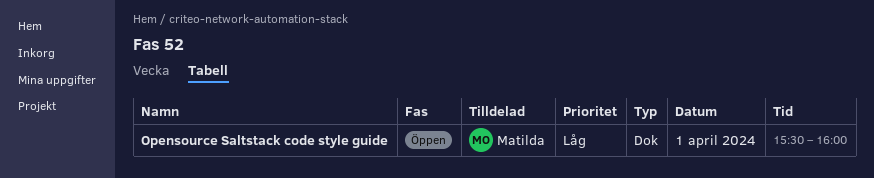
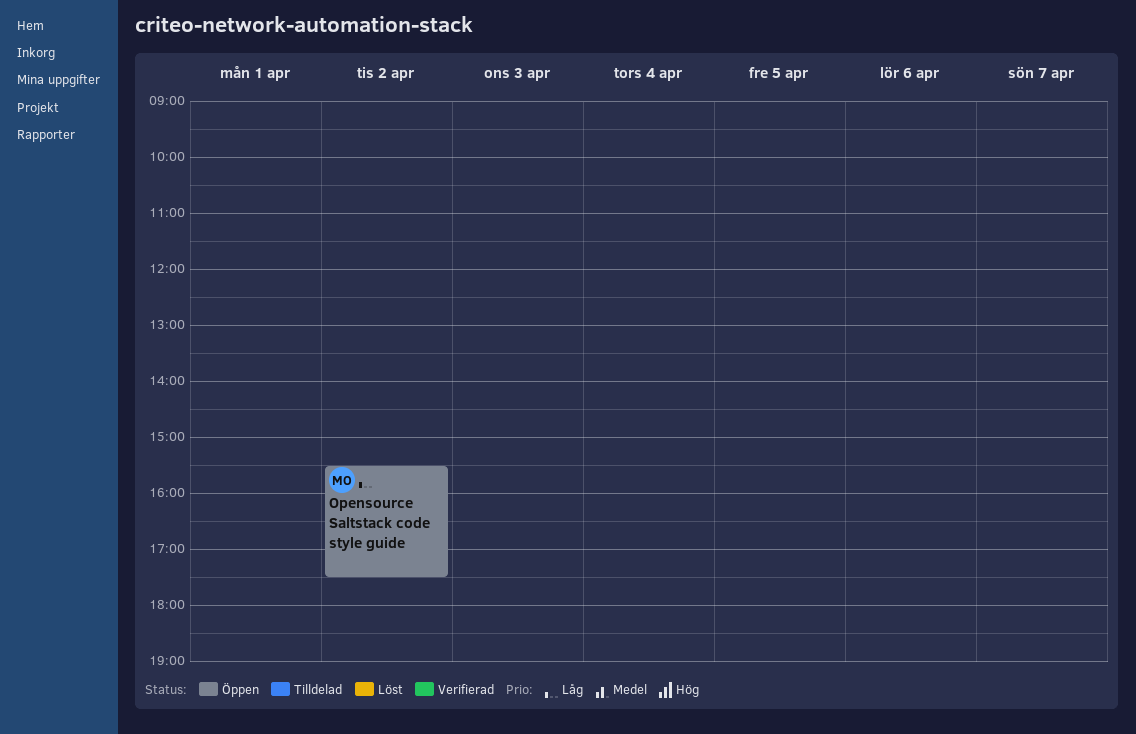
Opensource Saltstack code style guide, day: Apr 1 -> Apr 2
Opensource Saltstack code style guide, ends: 16:00 -> 17:30

